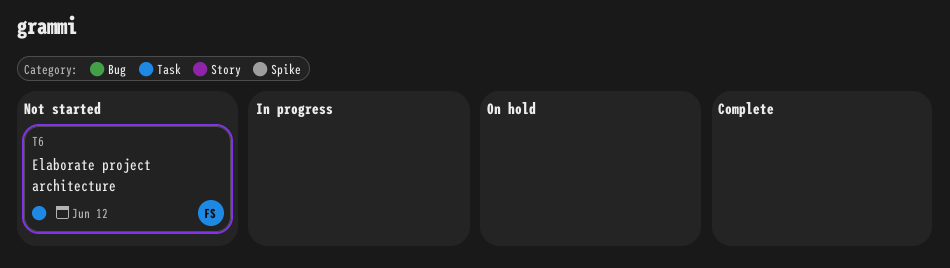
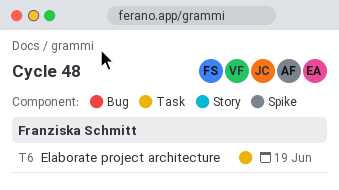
T6, due: Jun 12 -> Jun 19

